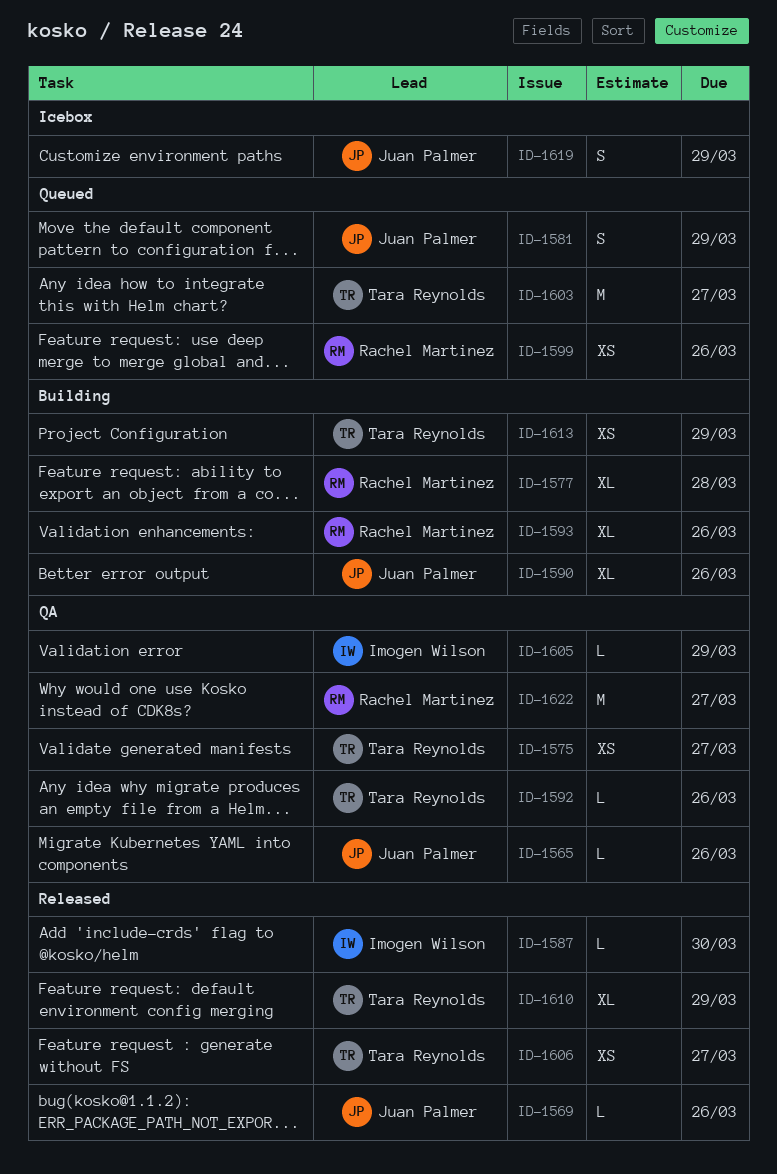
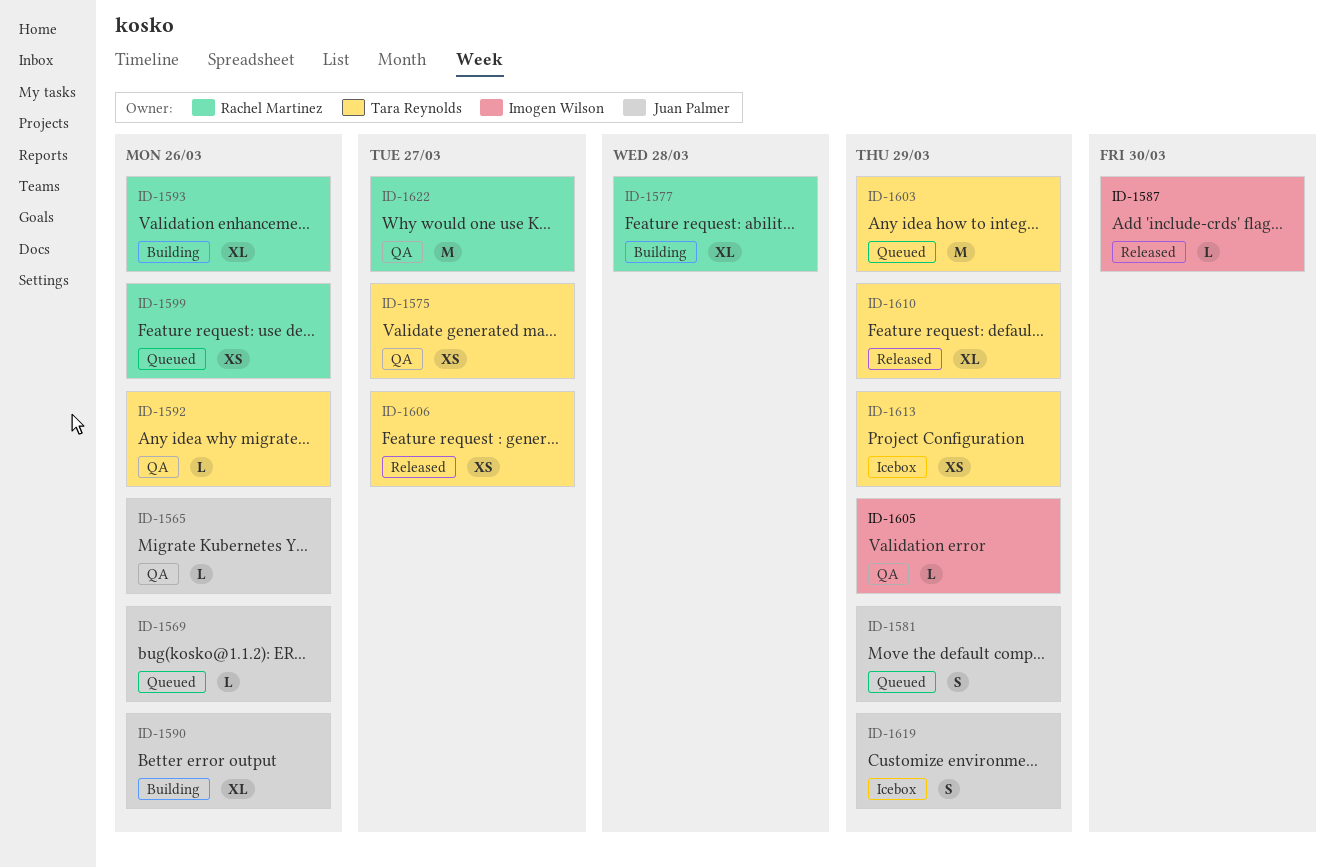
ID-1569, status: Released -> Queued
ID-1603, due: Mar 27 -> Mar 29
ID-1613, status: Building -> Icebox

